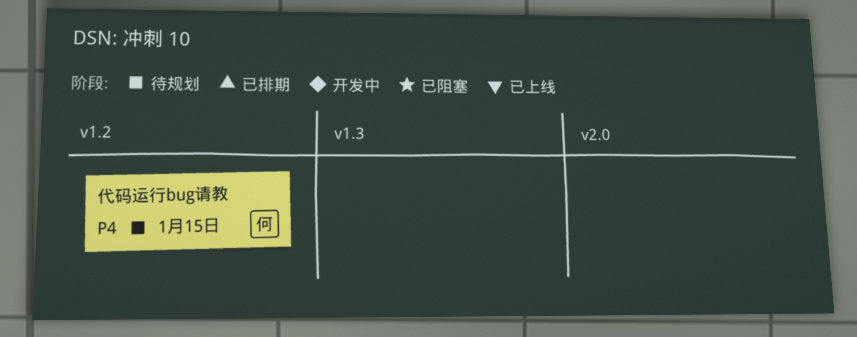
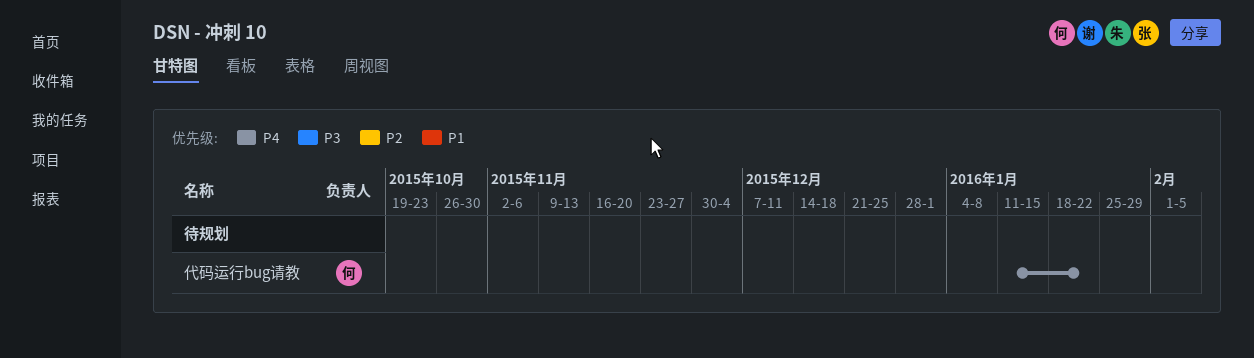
代码运行bug请教, due: Jan 15 -> Jan 22

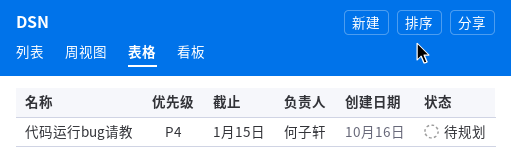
代码运行bug请教, due: Jan 22 -> Jan 15

